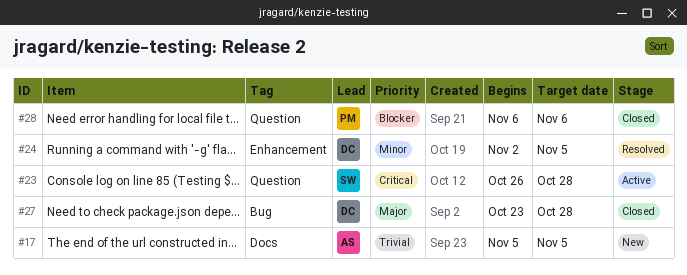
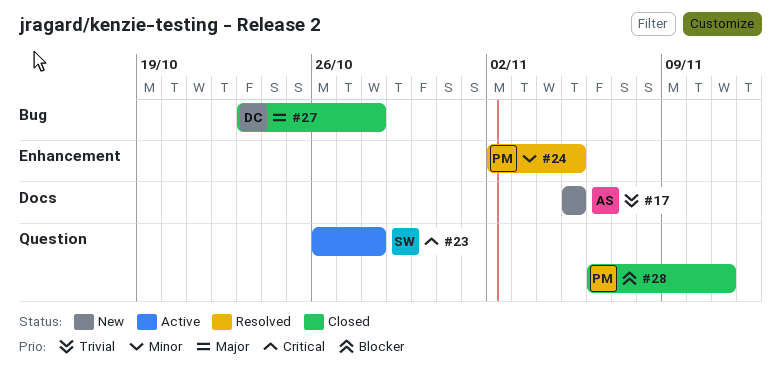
#24, owner: DC -> PM
#28, due: Nov 6 -> Nov 11

